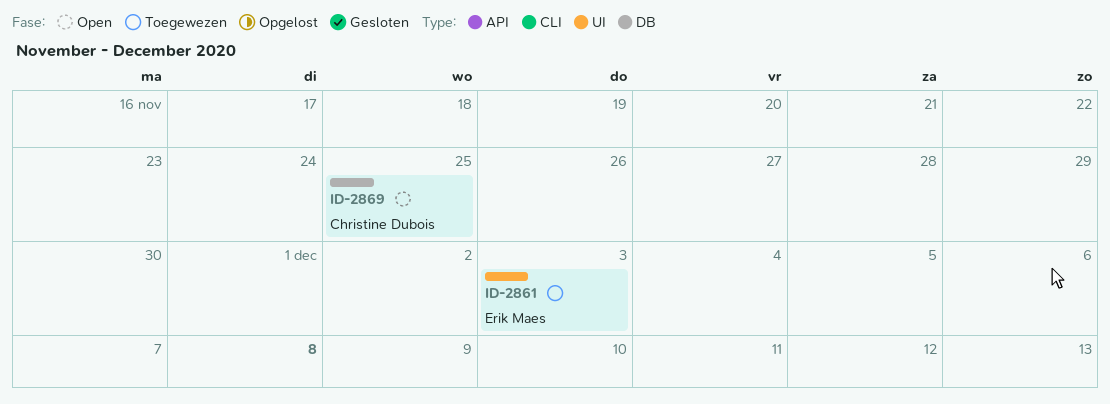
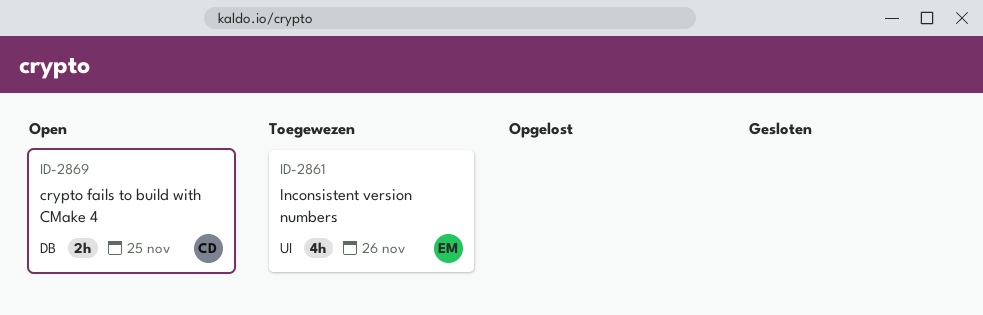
ID-2861, due: Dec 3 -> Nov 26

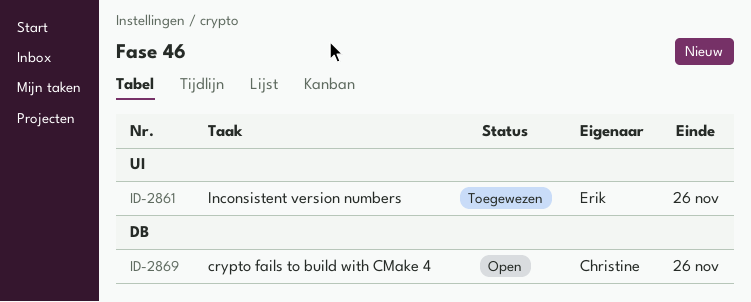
ID-2869, due: Nov 25 -> Nov 26

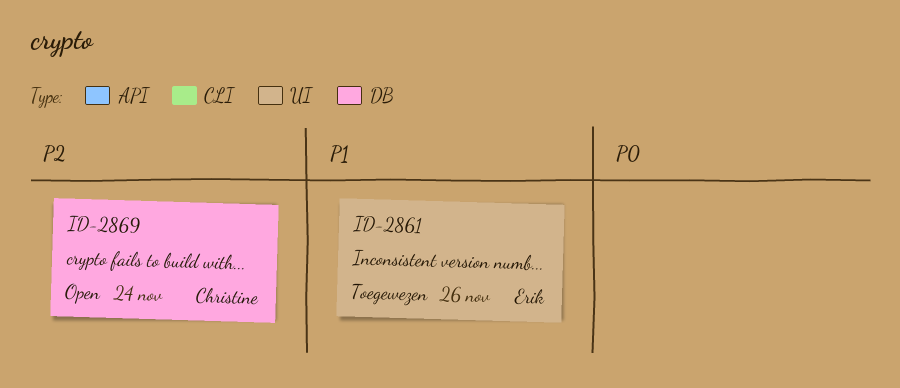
ID-2869, due: Nov 26 -> Nov 24

